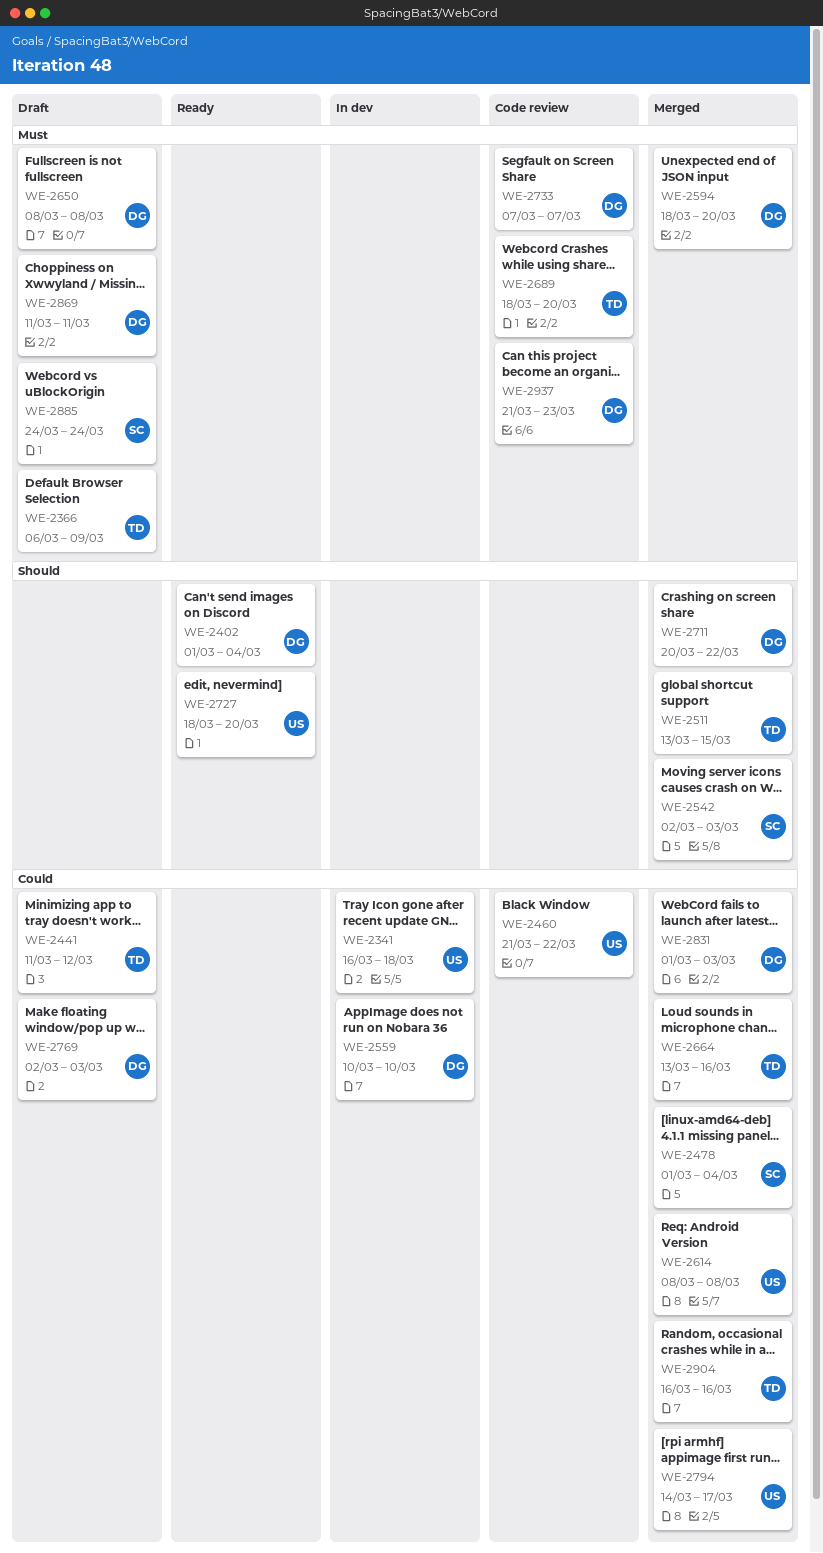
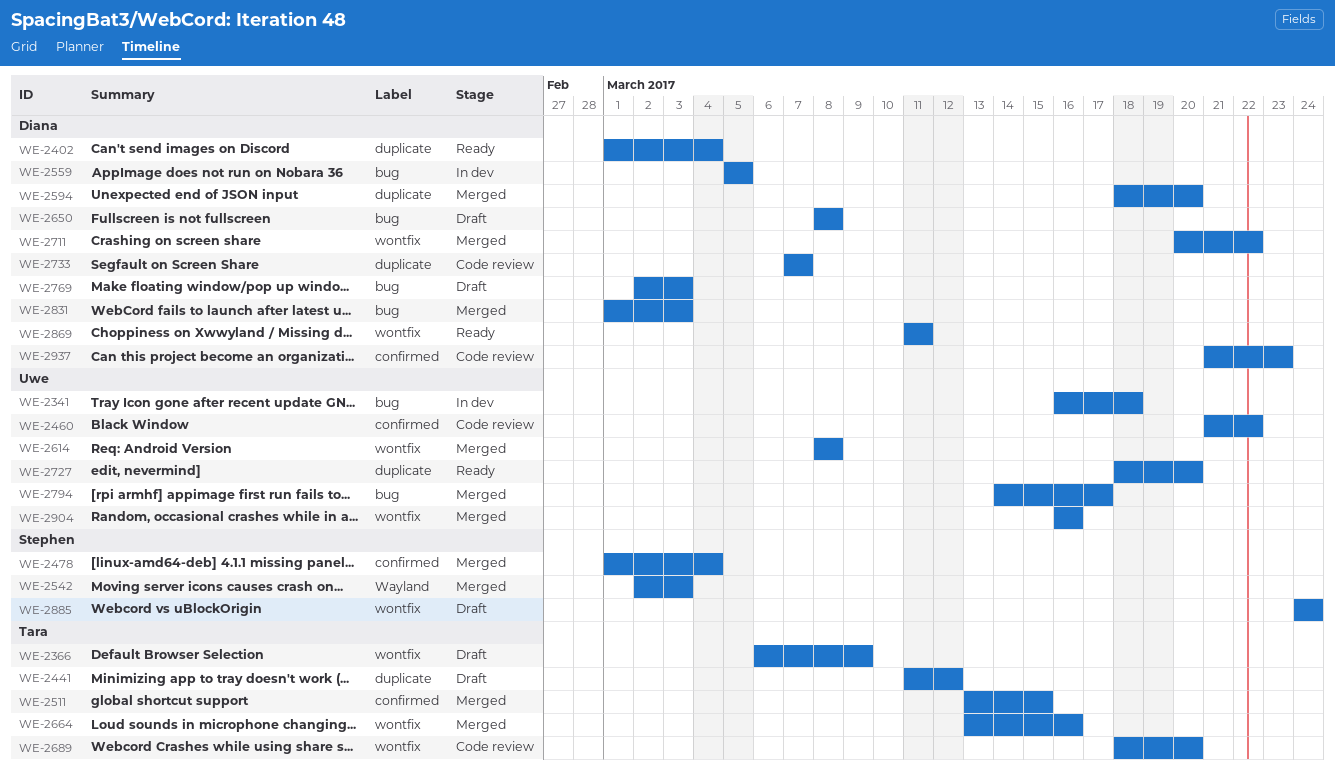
WE-2559, start: Mar 10 -> Mar 5
WE-2559, due: Mar 10 -> Mar 5
WE-2869, status: Draft -> Ready
WE-2904, owner: Tara -> Uwe

